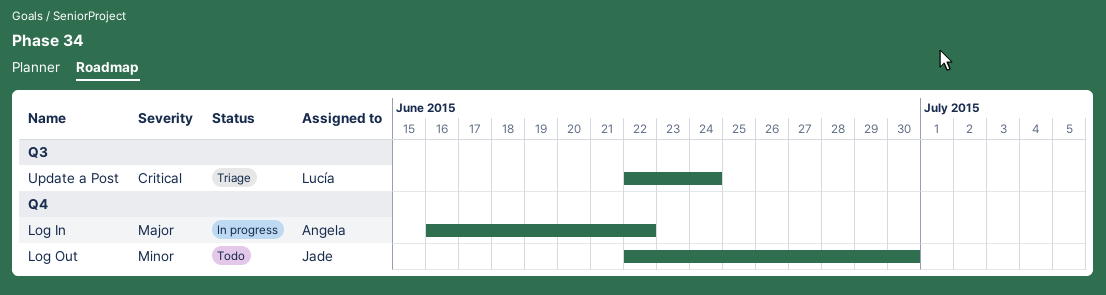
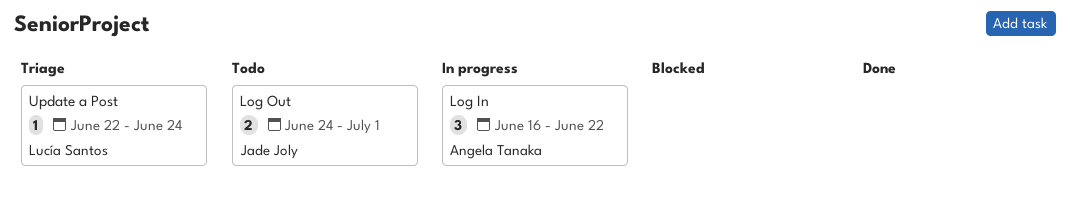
Log Out, start: Jun 22 -> Jun 24
Log Out, due: Jun 30 -> Jul 1

